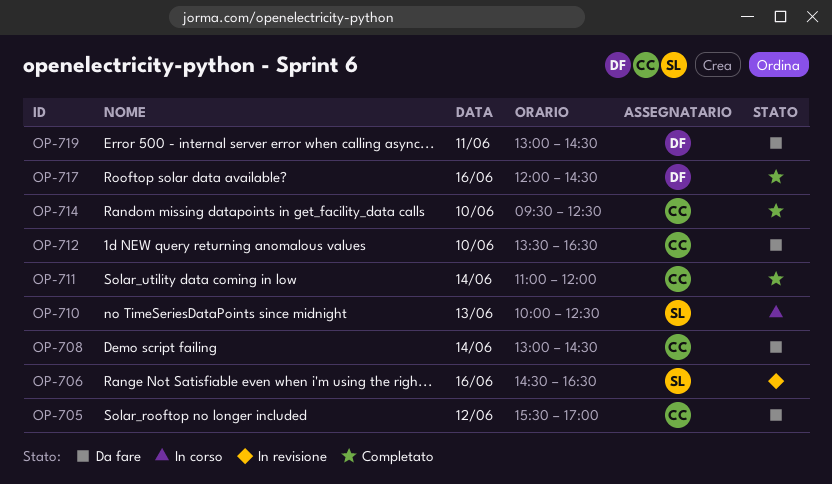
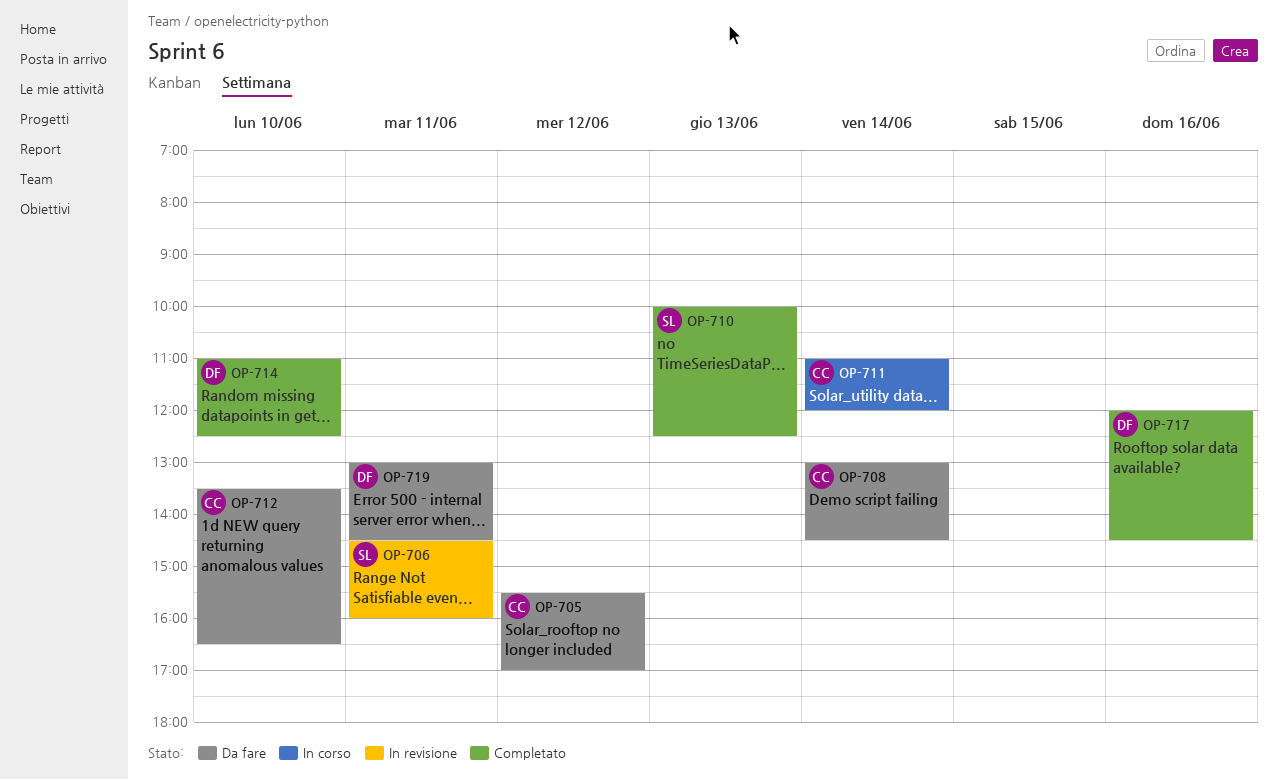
OP-706, day: Jun 16 -> Jun 11
OP-706, ends: 16:30 -> 16:00
OP-710, status: In corso -> Completato
OP-711, status: Completato -> In corso
OP-714, owner: CC -> DF
OP-714, begins: 09:30 -> 11:00

